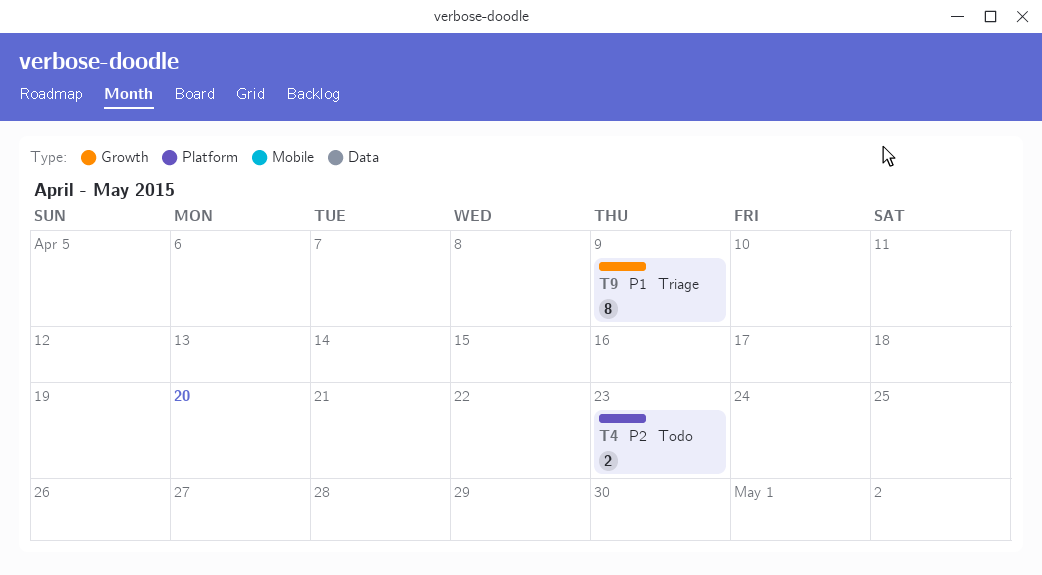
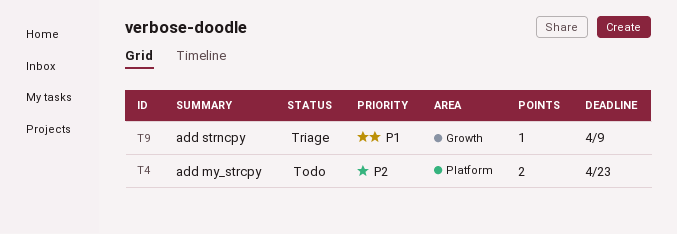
T9, estimate: 8 -> 1

